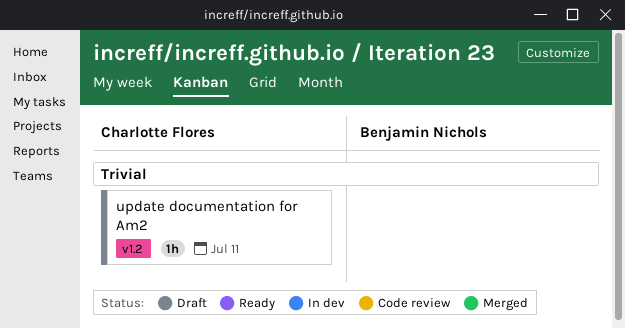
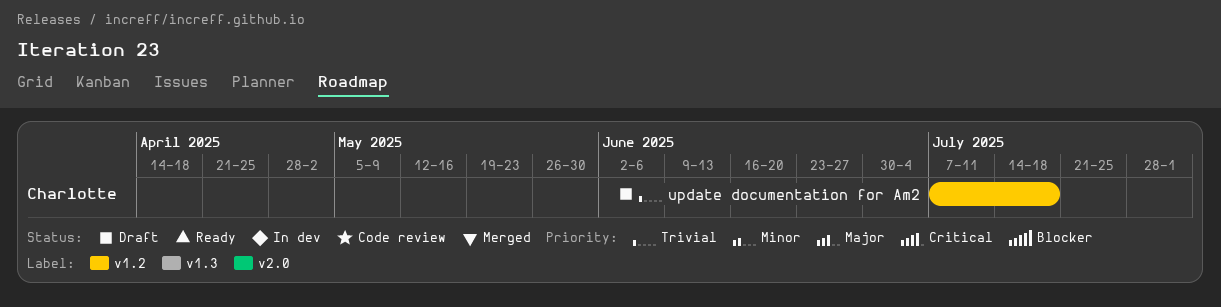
update documentation for Am2, due: Jul 11 -> Jul 18

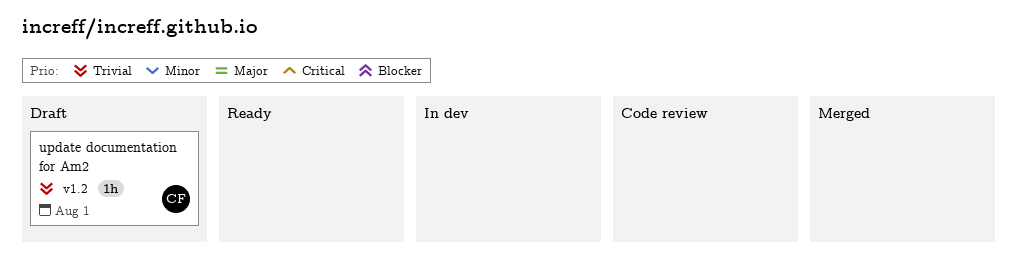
update documentation for Am2, due: Jul 18 -> Aug 1

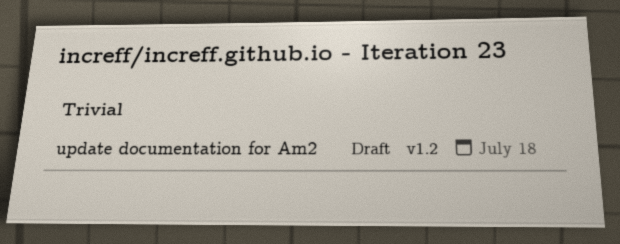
update documentation for Am2, due: Aug 1 -> Jul 18

